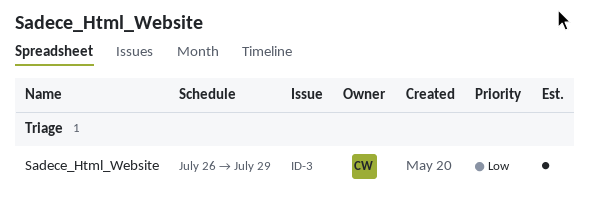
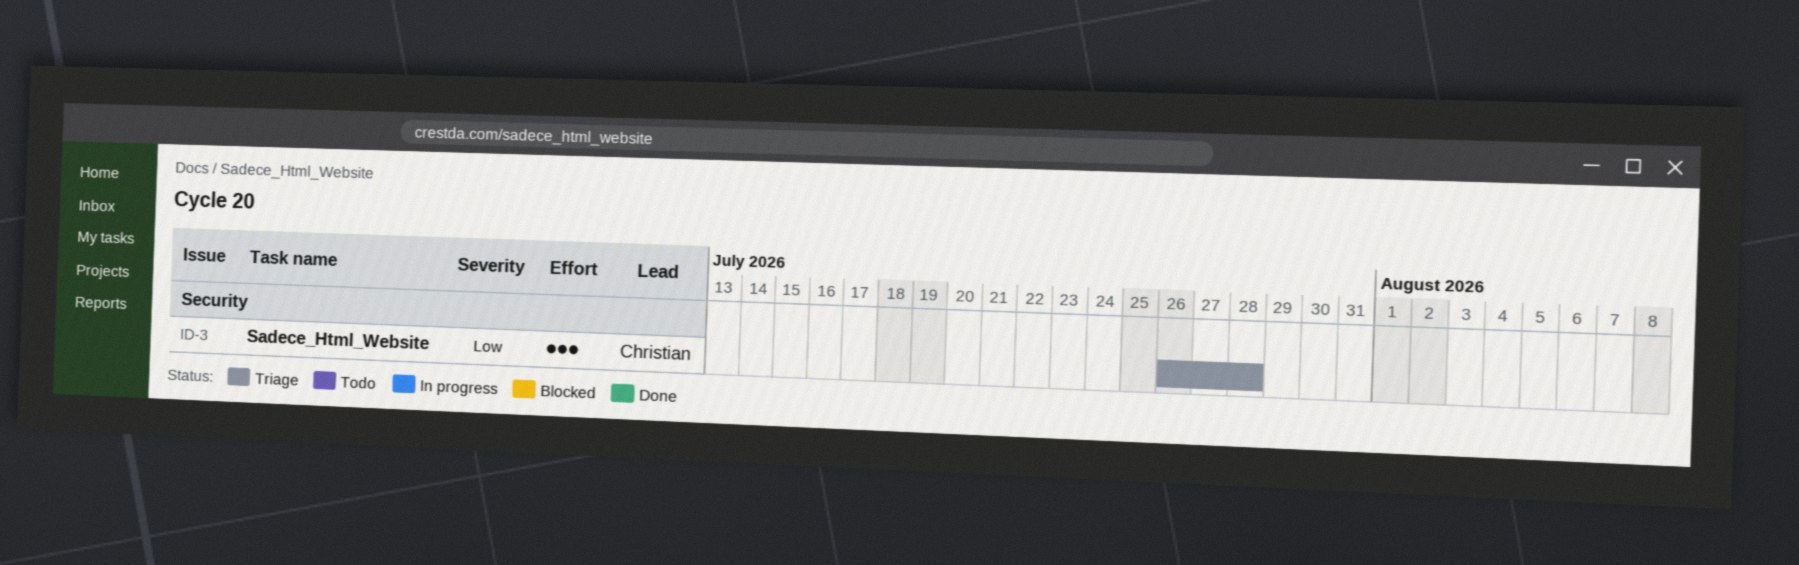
ID-3, estimate: 1 -> 3
ID-3, due: Jul 29 -> Jul 28

